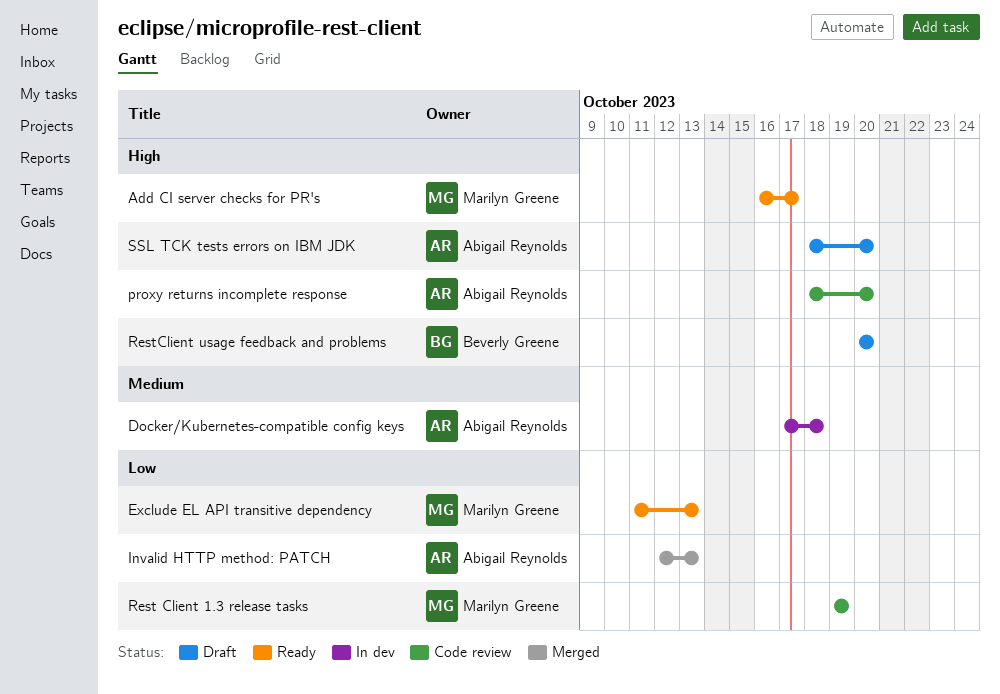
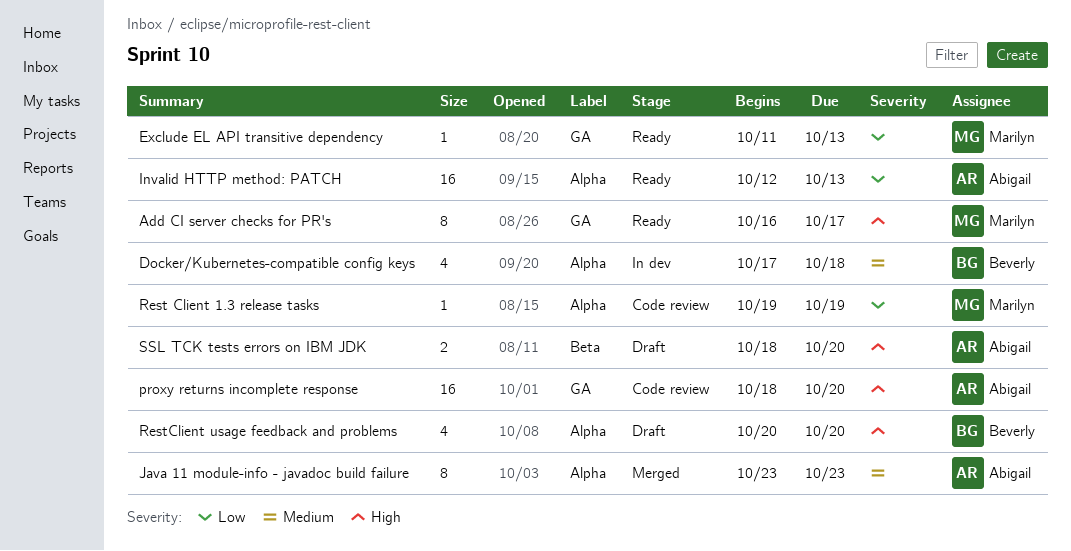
Docker/Kubernetes-compatible config keys, owner: Abigail Reynolds -> Beverly Greene
Invalid HTTP method: PATCH, status: Merged -> Ready
Java 11 module-info - javadoc build failure: none -> present

